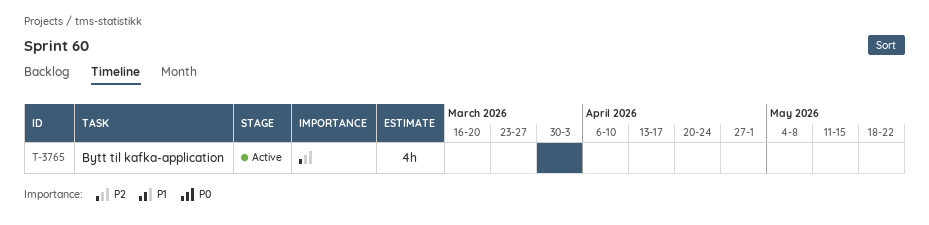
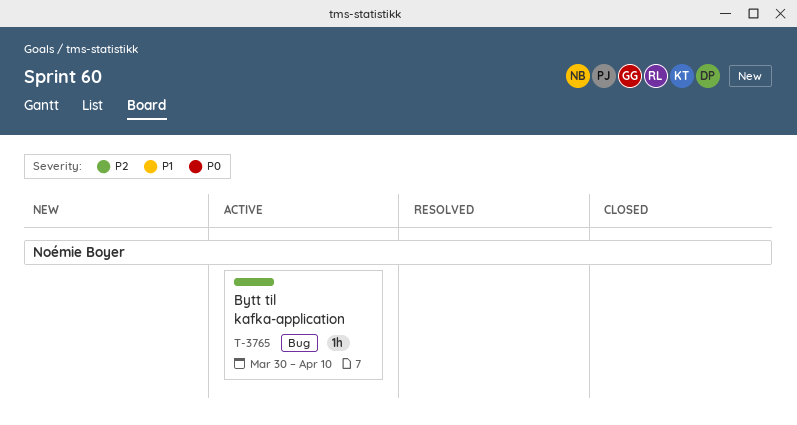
T-3765, estimate: 4h -> 1h
T-3765, due: Apr 3 -> Apr 10

